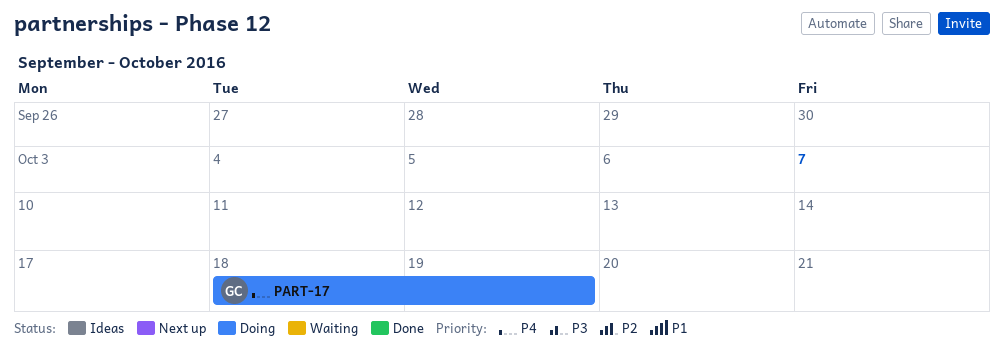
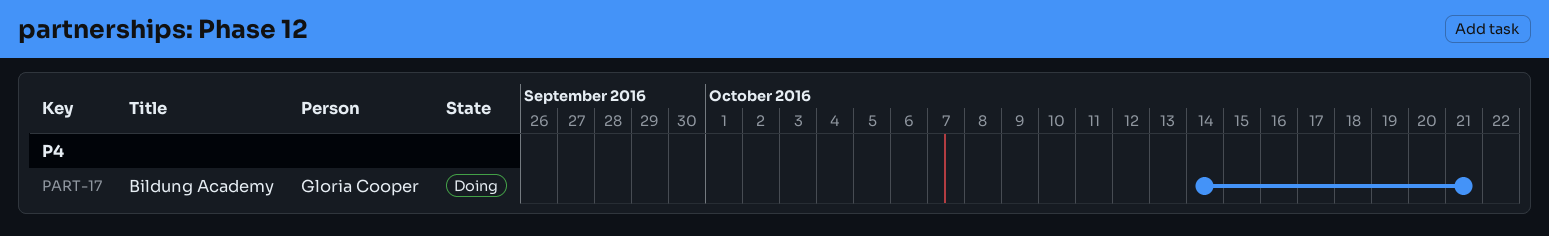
PART-17, start: Oct 18 -> Oct 14
PART-17, due: Oct 19 -> Oct 21

